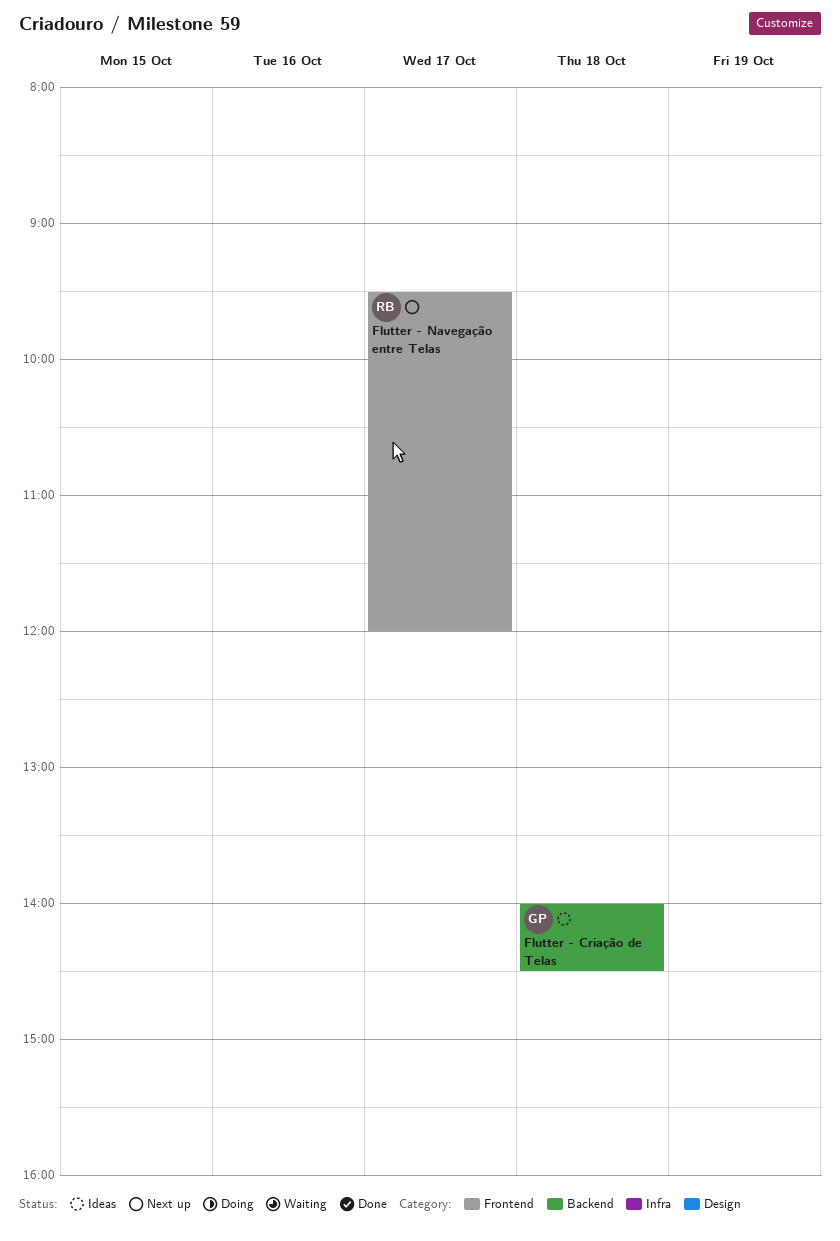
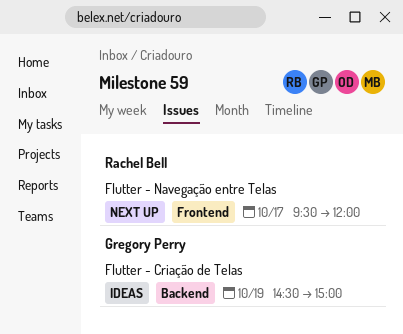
Flutter - Criação de Telas, day: Oct 18 -> Oct 19
Flutter - Criação de Telas, begins: 14:00 -> 14:30
Flutter - Criação de Telas, ends: 14:30 -> 15:00

